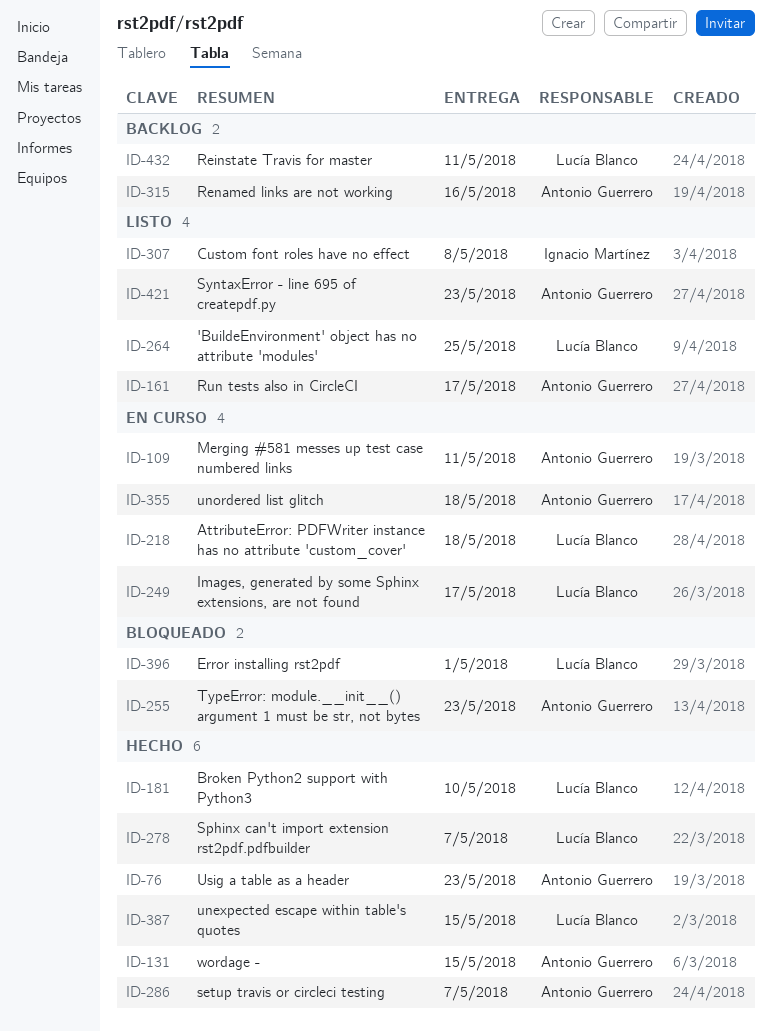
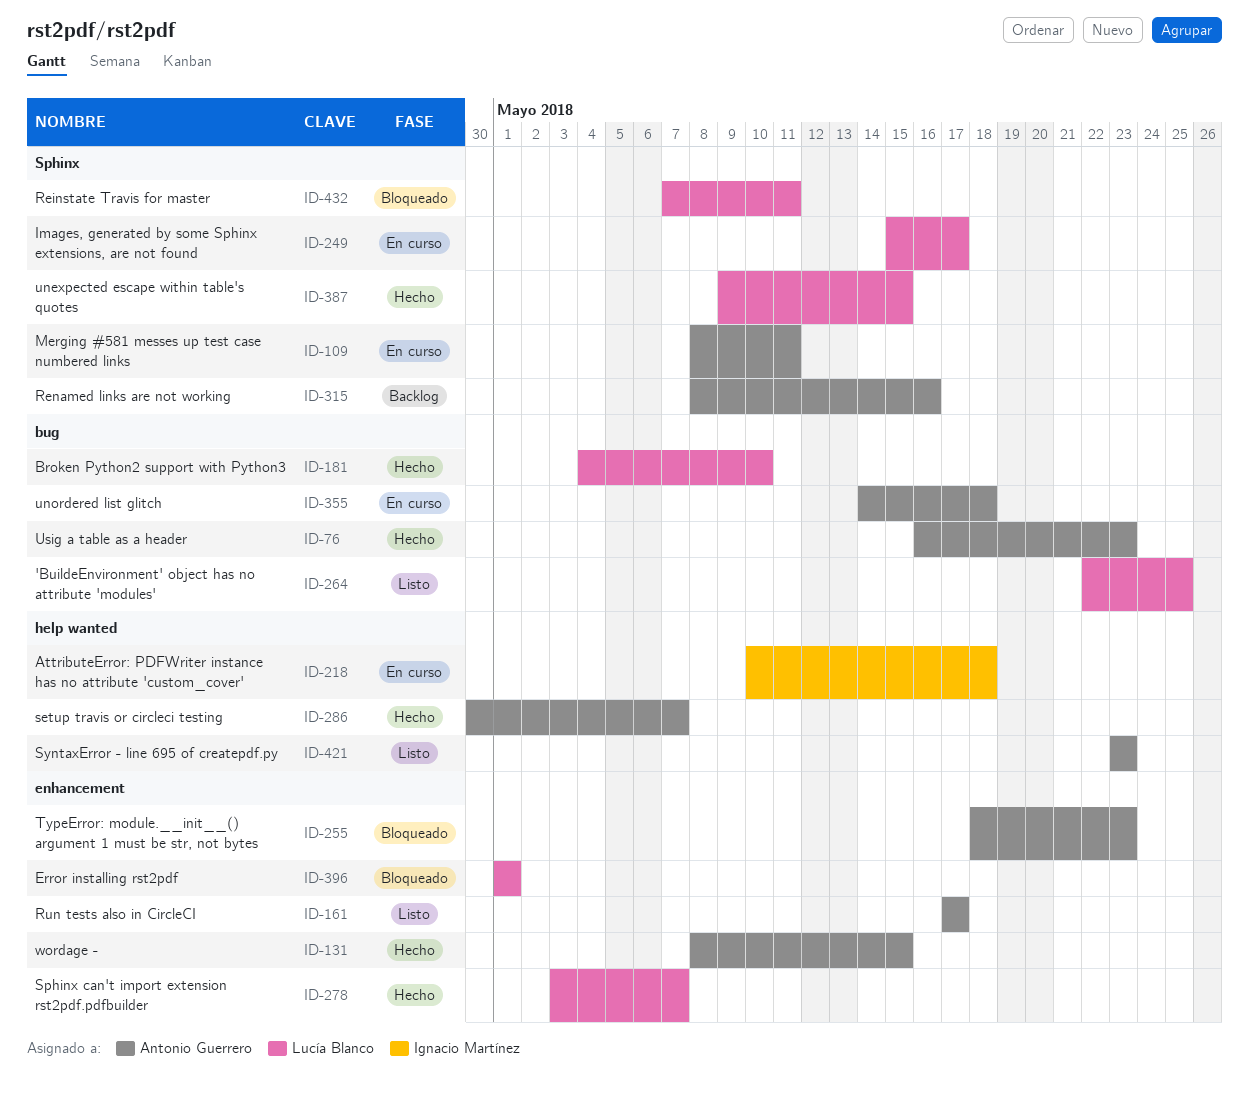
ID-218, owner: Lucía Blanco -> Ignacio Martínez
ID-307: present -> none
ID-432, status: Backlog -> Bloqueado

